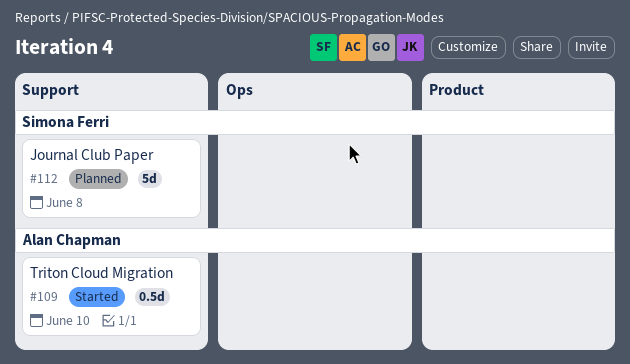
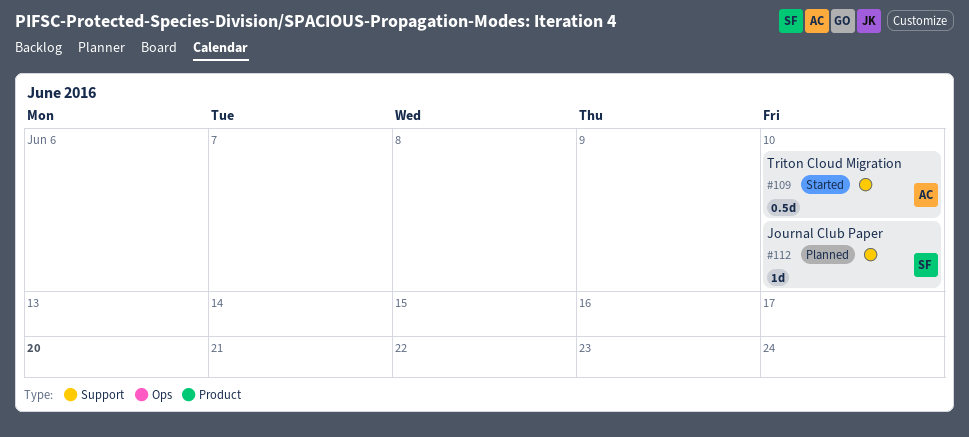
#112, estimate: 5d -> 1d
#112, due: Jun 8 -> Jun 10

